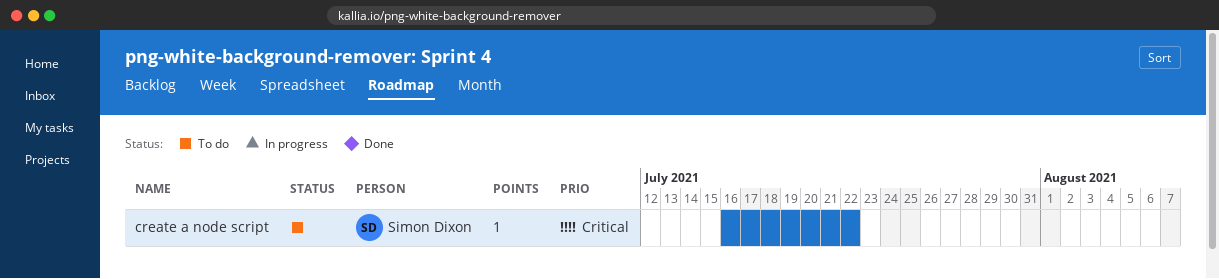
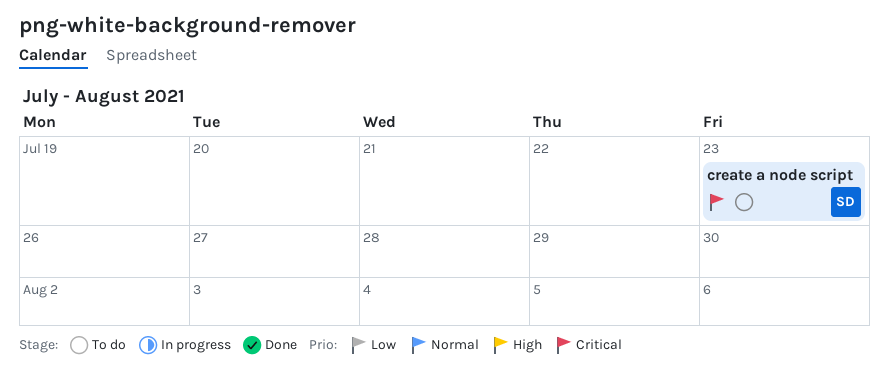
create a node script, due: Jul 22 -> Jul 23

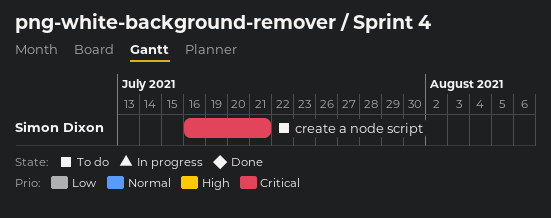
create a node script, due: Jul 23 -> Jul 21

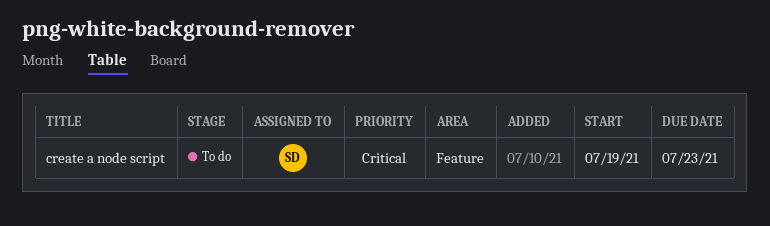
create a node script, start: Jul 16 -> Jul 19
create a node script, due: Jul 21 -> Jul 23

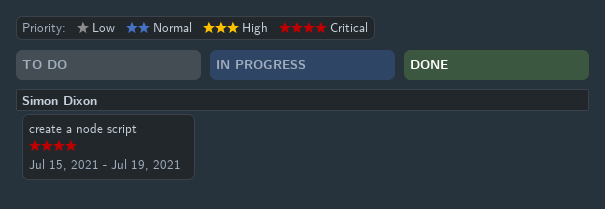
create a node script, start: Jul 19 -> Jul 15
create a node script, due: Jul 23 -> Jul 19

